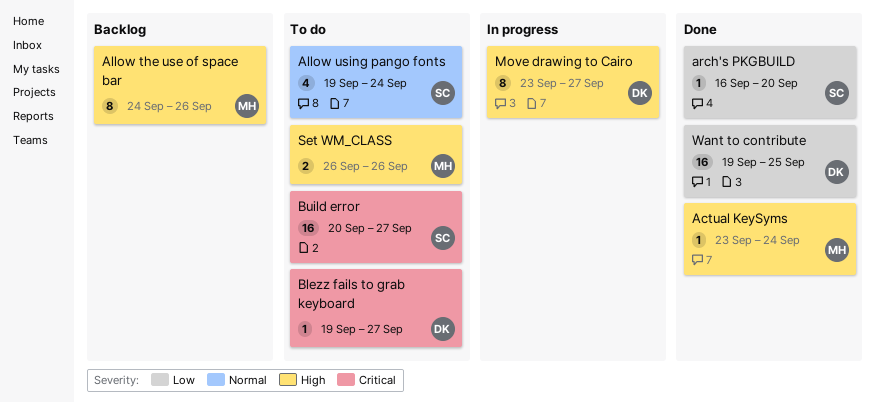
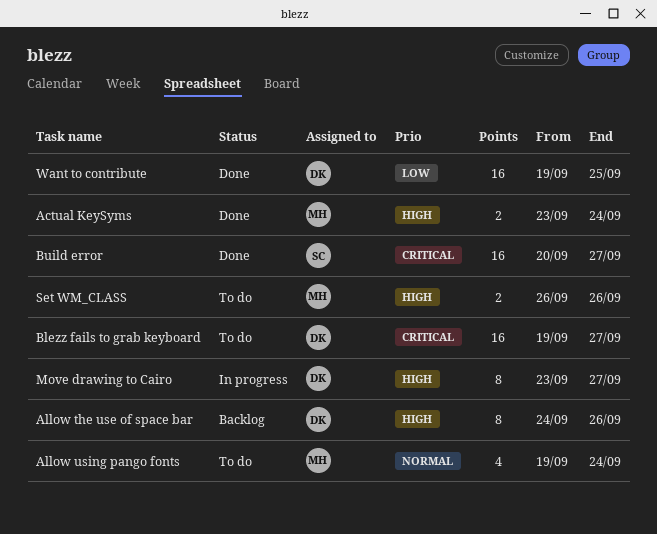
Actual KeySyms, estimate: 1 -> 2
Allow the use of space bar, owner: MH -> DK
Allow using pango fonts, owner: SC -> MH
arch's PKGBUILD: present -> none
Blezz fails to grab keyboard, estimate: 1 -> 16
Build error, status: To do -> Done

